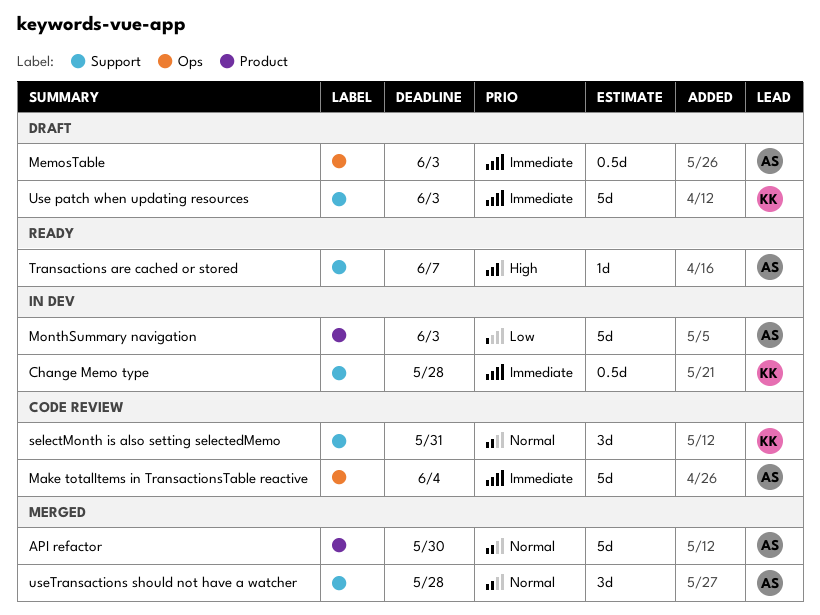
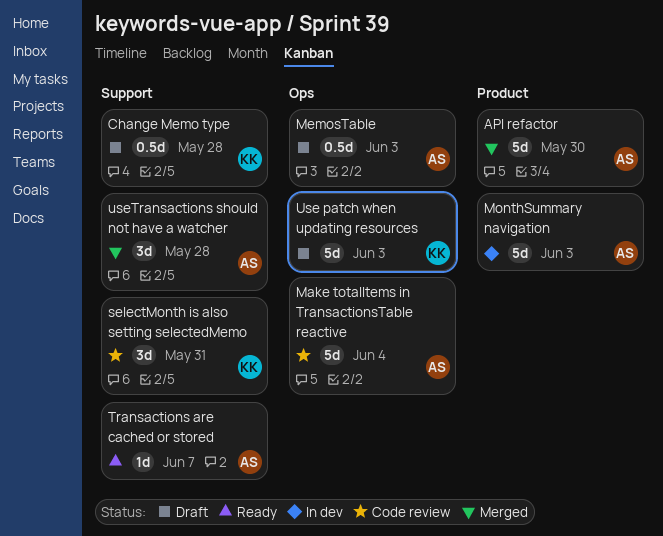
Change Memo type, status: In dev -> Draft
Use patch when updating resources, label: Support -> Ops

